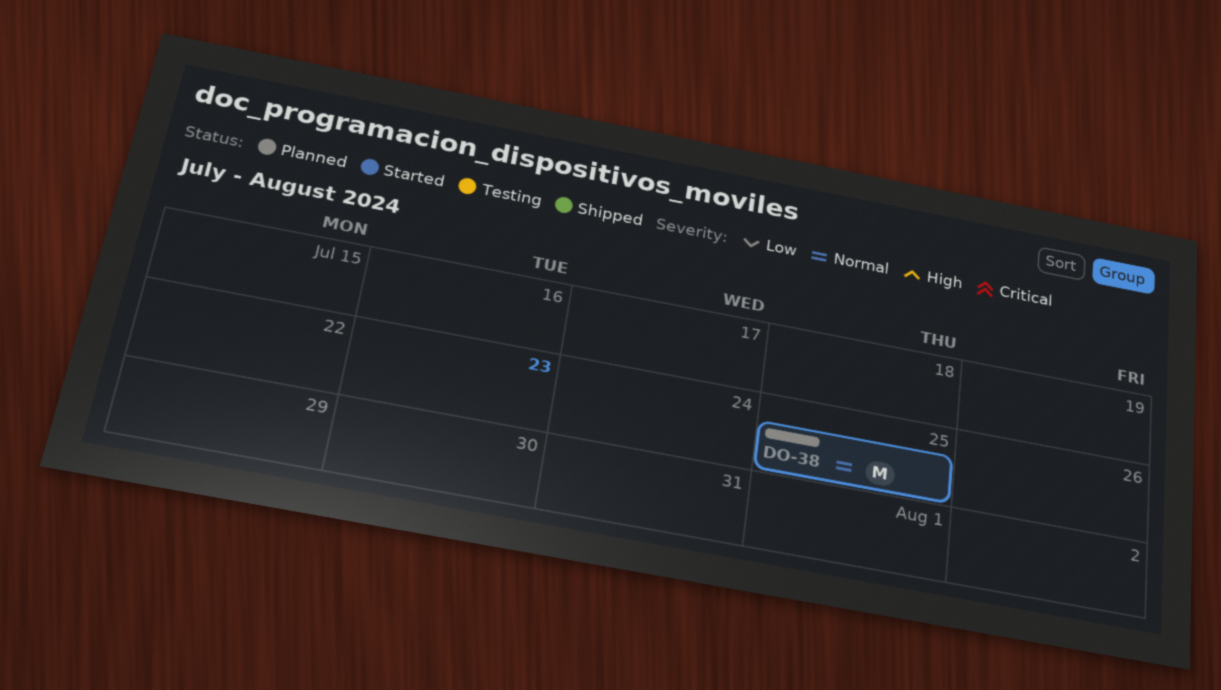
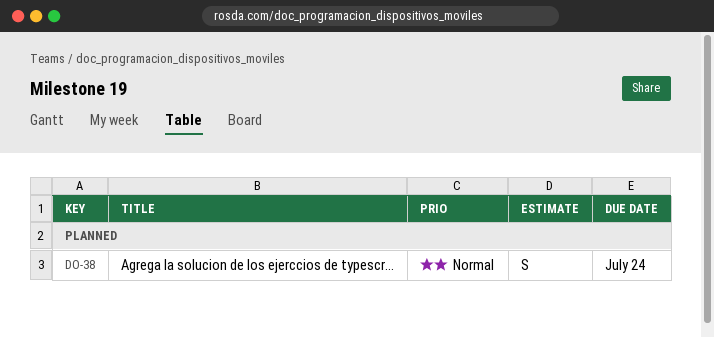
DO-38, estimate: M -> S
DO-38, due: Jul 25 -> Jul 24

